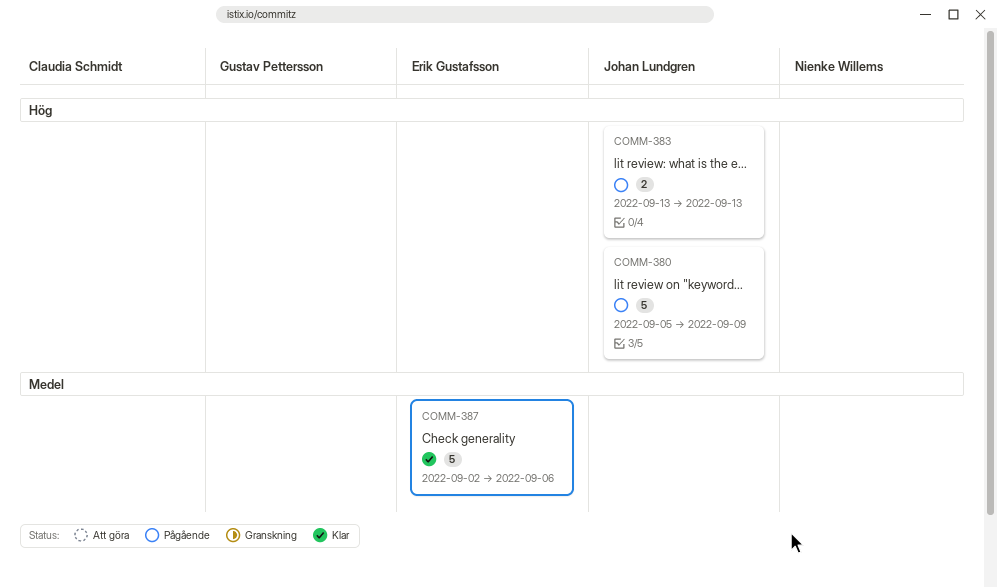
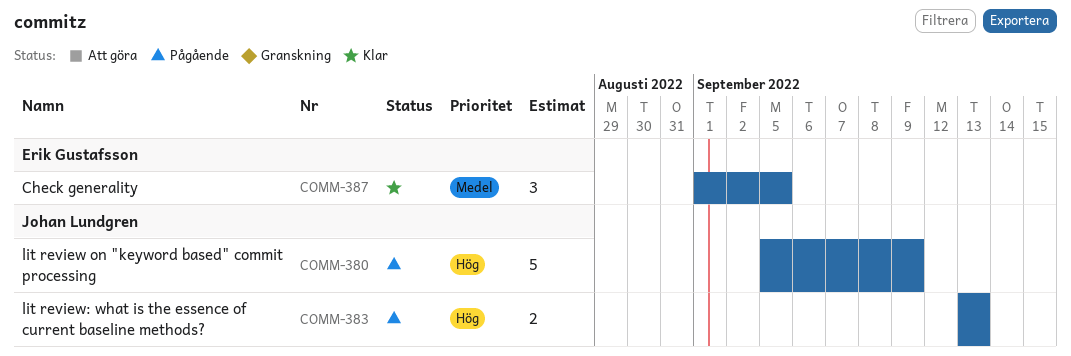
COMM-387, estimate: 5 -> 3
COMM-387, start: Sep 2 -> Sep 1
COMM-387, due: Sep 6 -> Sep 5

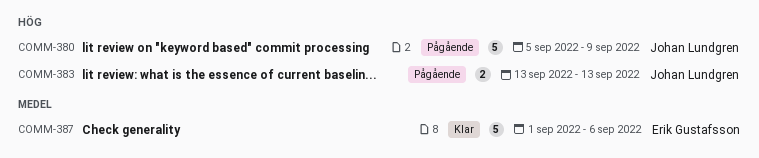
COMM-387, estimate: 3 -> 5
COMM-387, due: Sep 5 -> Sep 6

